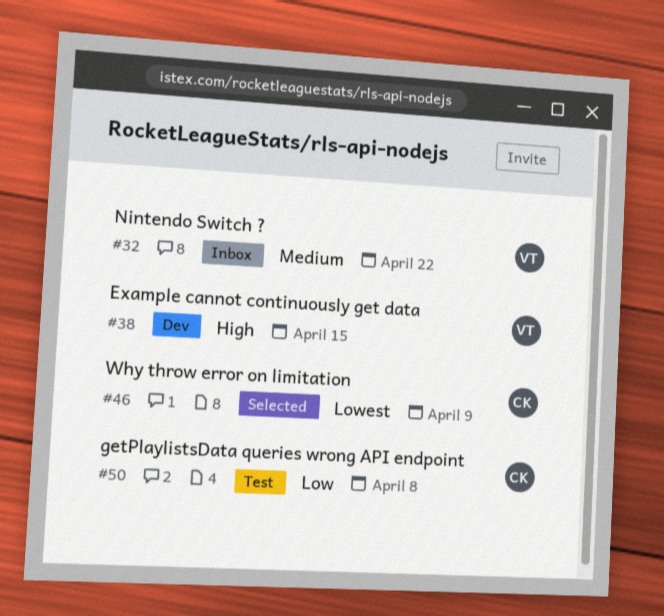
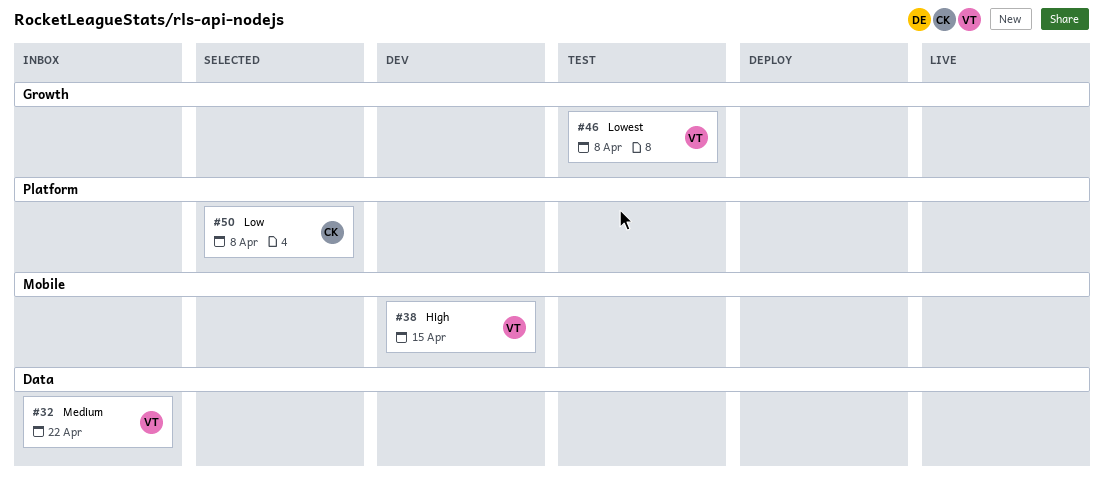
#46, status: Selected -> Test
#46, owner: CK -> VT
#46, due: Apr 9 -> Apr 8
#50, status: Test -> Selected

